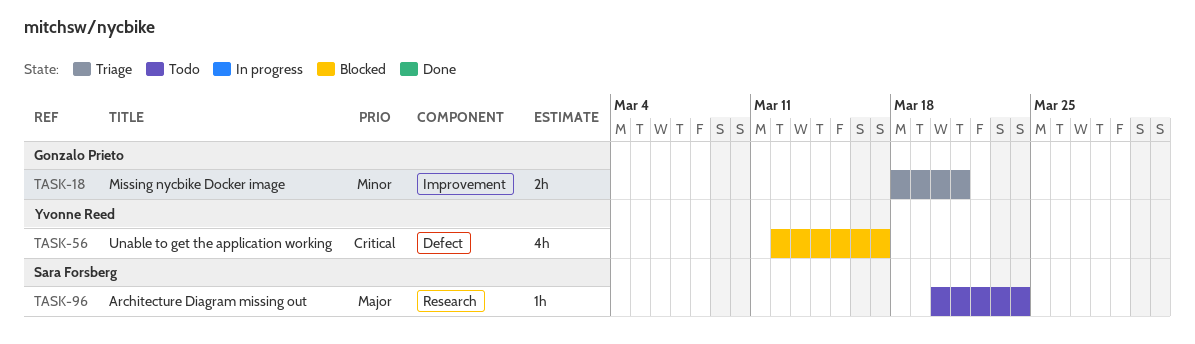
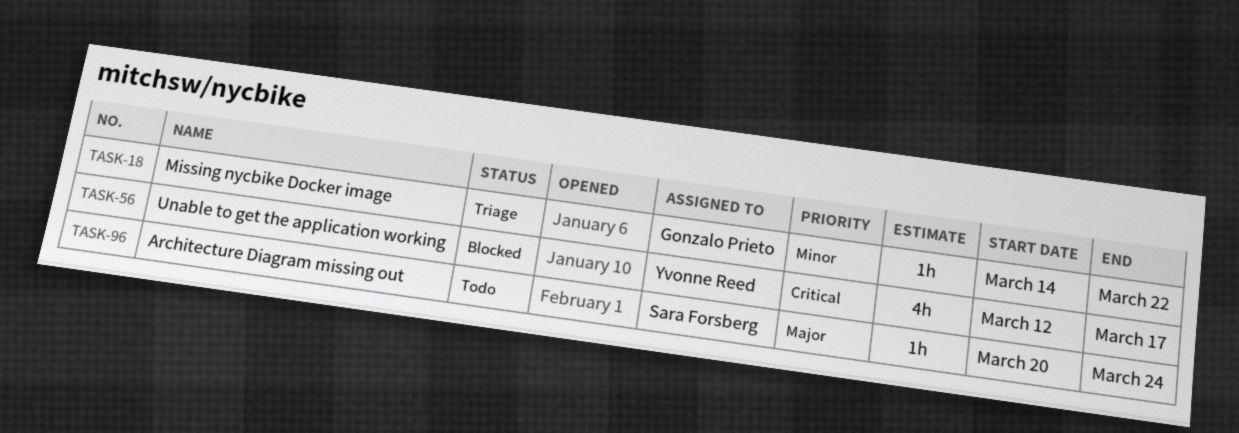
TASK-18, estimate: 2h -> 1h
TASK-18, start: Mar 18 -> Mar 14
TASK-18, due: Mar 21 -> Mar 22

